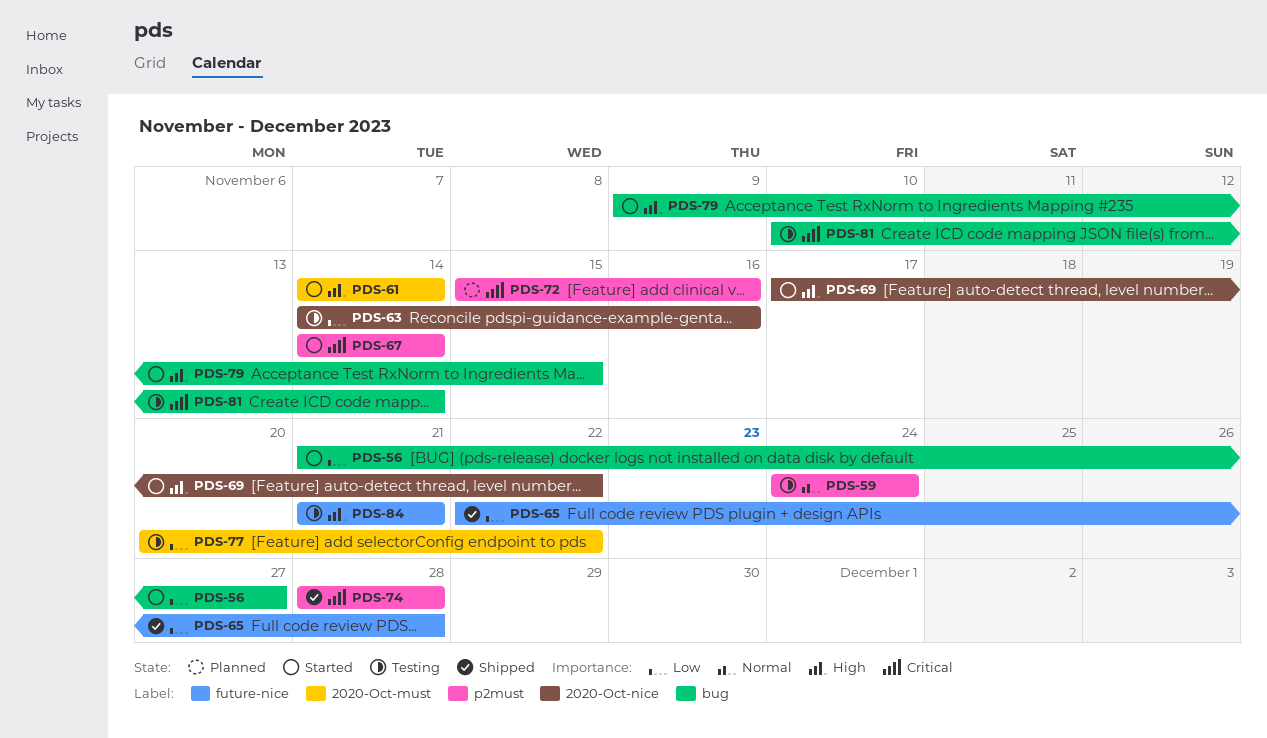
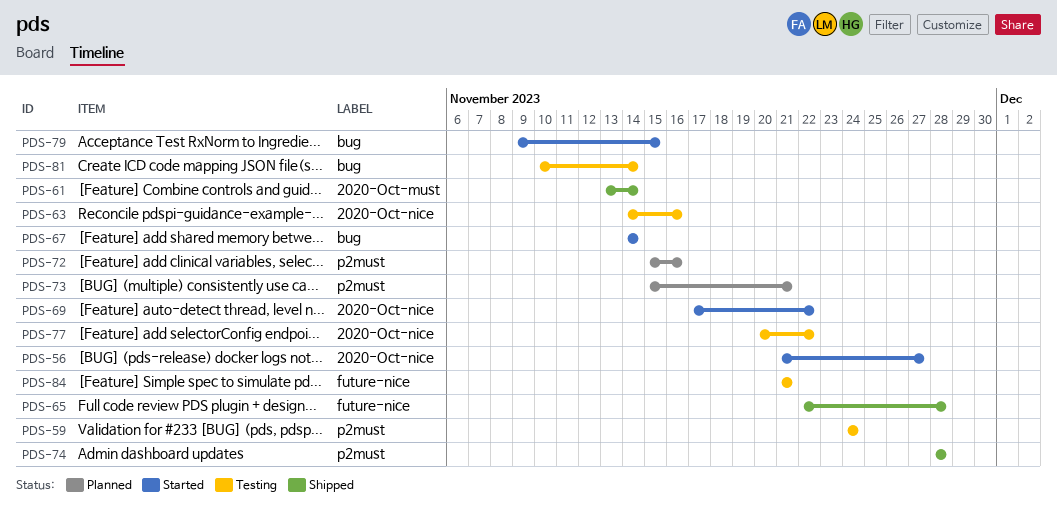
PDS-56, label: bug -> 2020-Oct-nice
PDS-61, status: Started -> Shipped
PDS-61, start: Nov 14 -> Nov 13
PDS-67, label: p2must -> bug
PDS-73: none -> present
PDS-77, label: 2020-Oct-must -> 2020-Oct-nice

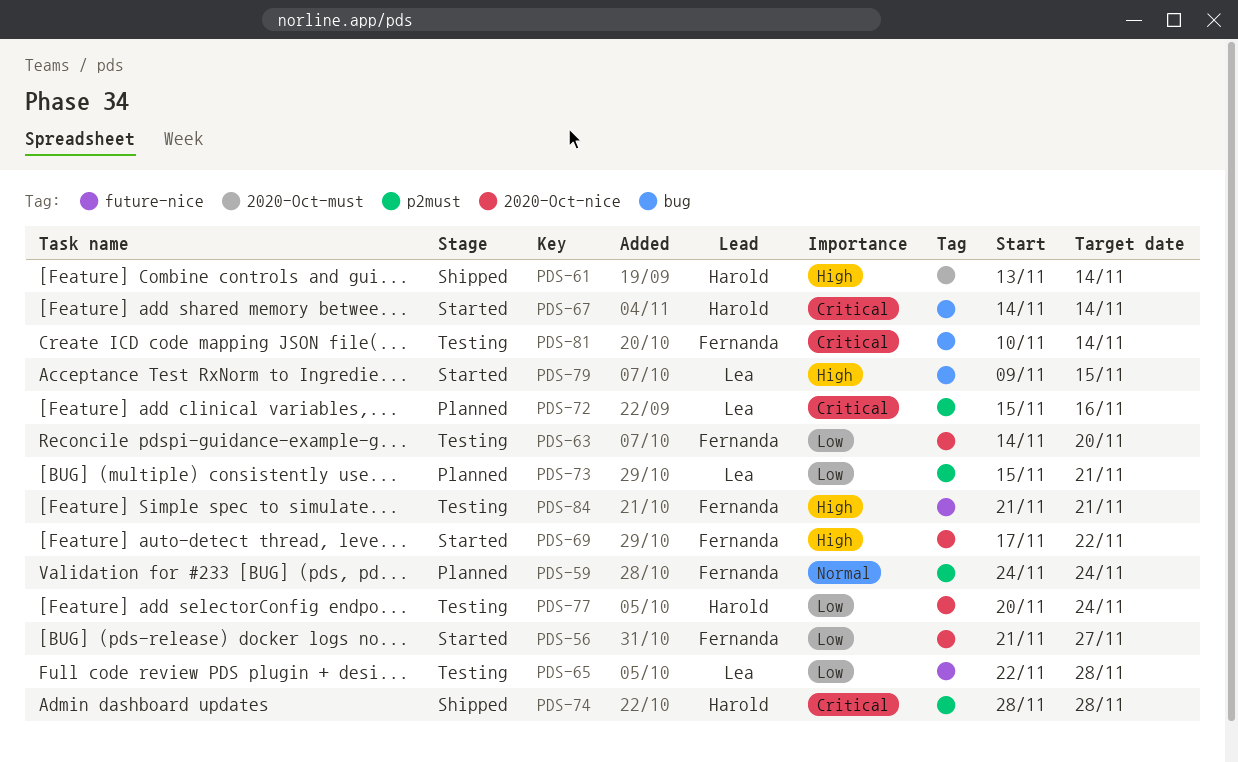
PDS-59, status: Testing -> Planned
PDS-63, due: Nov 16 -> Nov 20
PDS-65, status: Shipped -> Testing
PDS-77, due: Nov 22 -> Nov 24

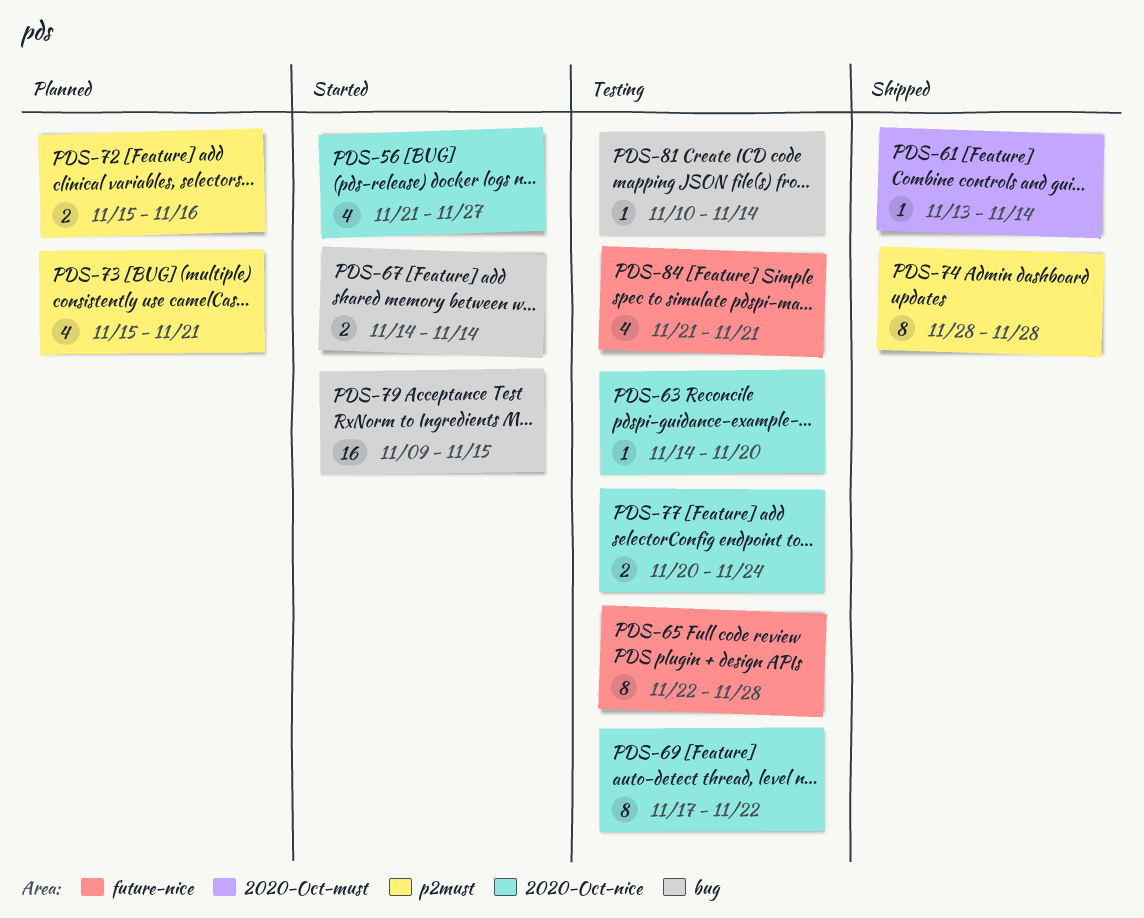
PDS-59: present -> none
PDS-69, status: Started -> Testing

